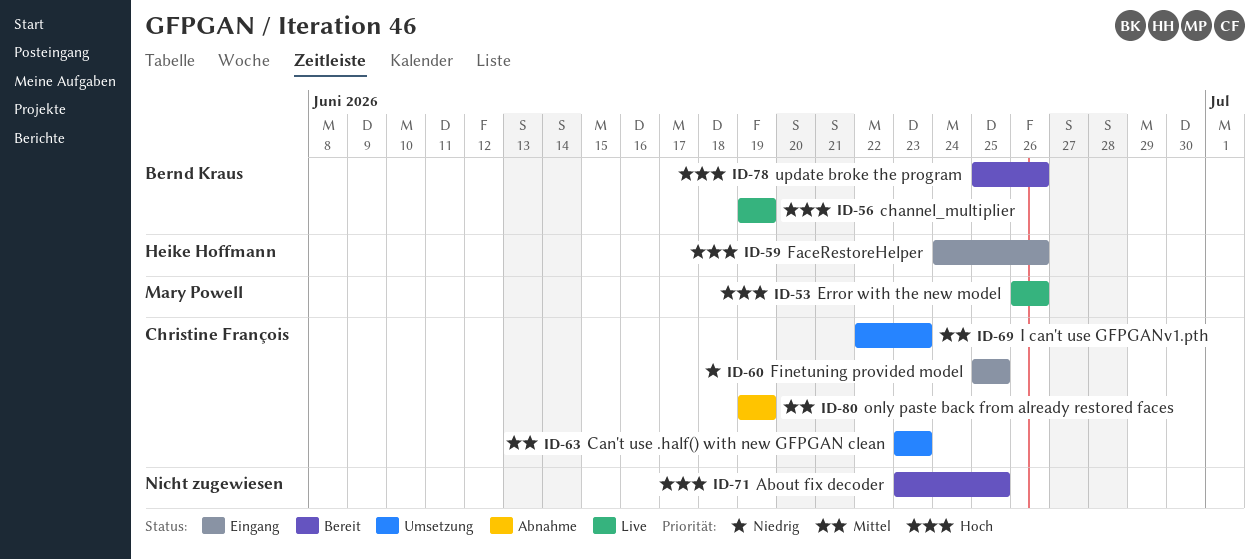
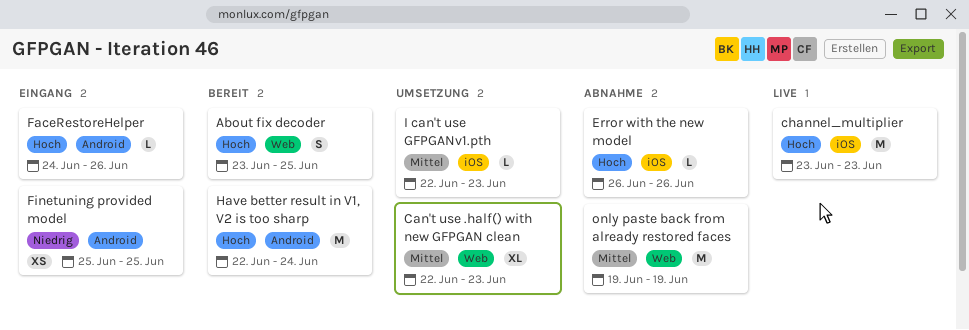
Can't use .half() with new GFPGAN clean, start: Jun 23 -> Jun 22
channel_multiplier, start: Jun 19 -> Jun 23
channel_multiplier, due: Jun 19 -> Jun 23
Error with the new model, status: Live -> Abnahme
Have better result in V1, V2 is too sharp: none -> present
update broke the program: present -> none

